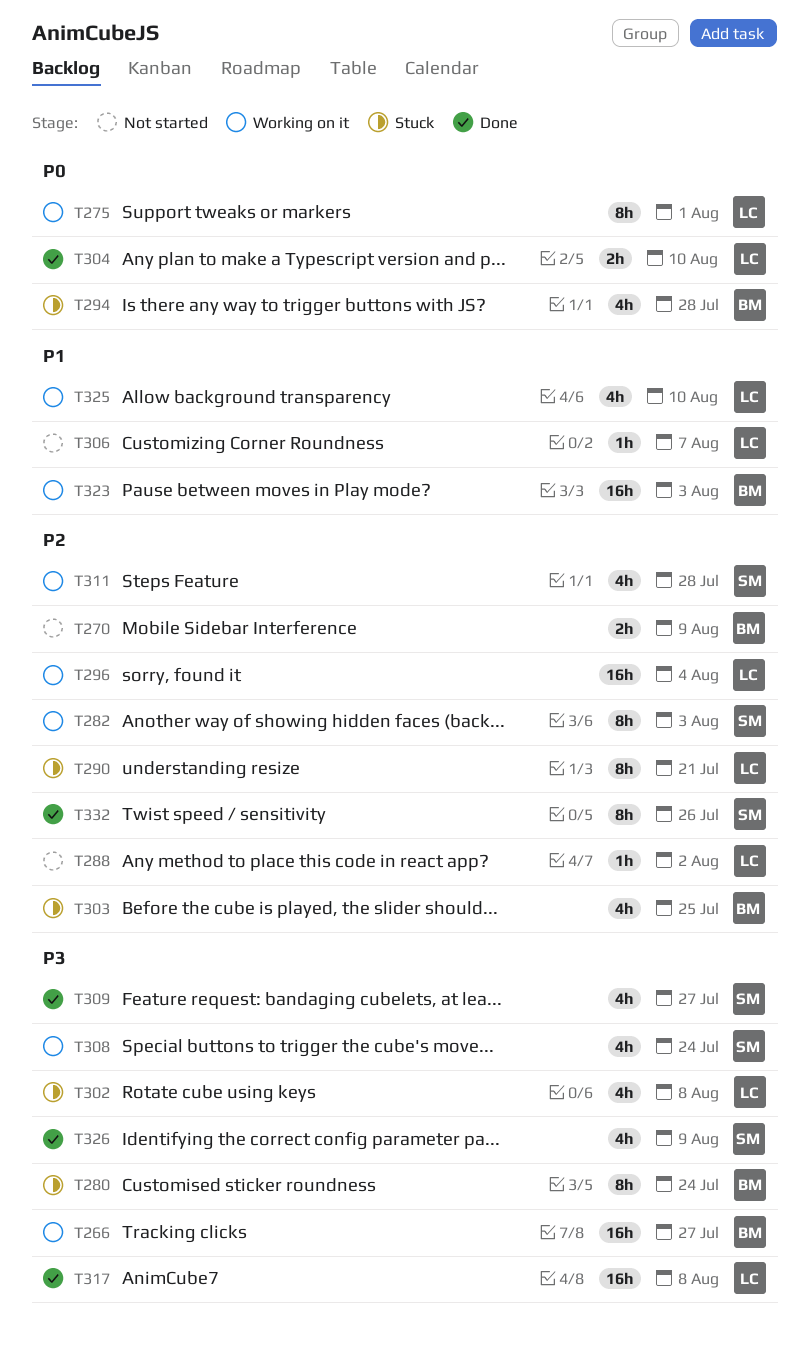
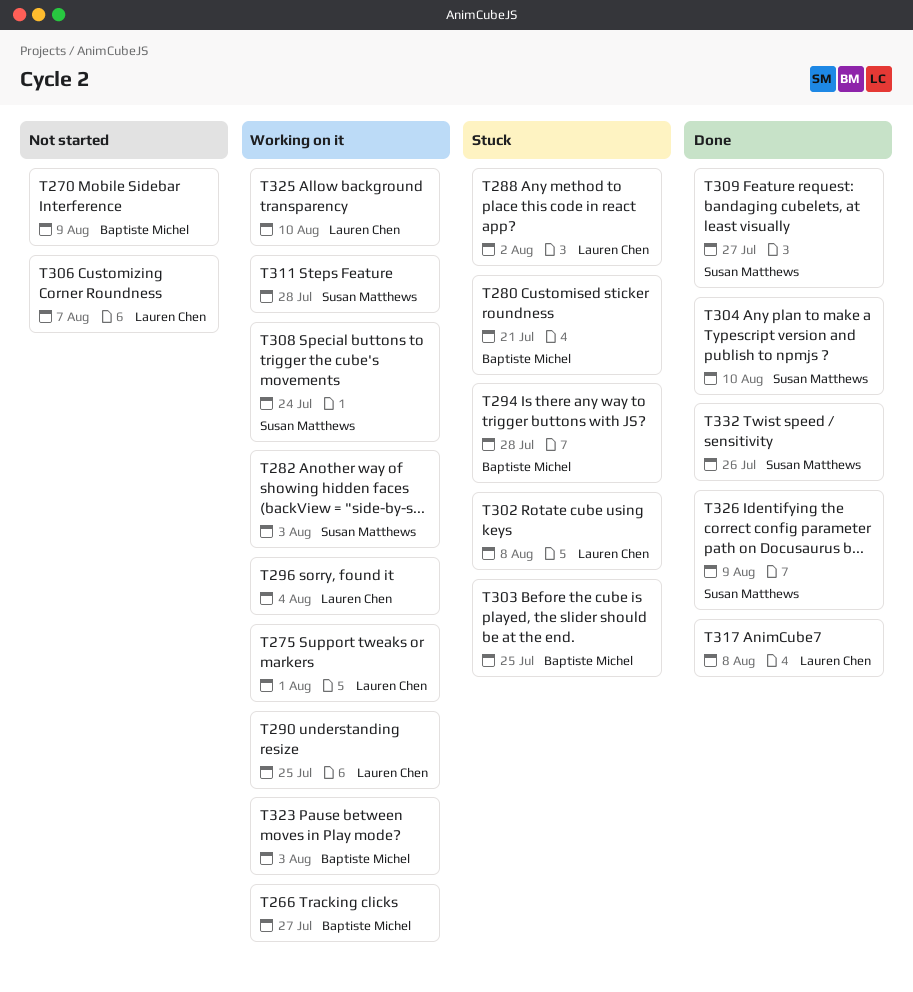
T280, due: Jul 24 -> Jul 21
T288, status: Not started -> Stuck
T290, status: Stuck -> Working on it
T290, due: Jul 21 -> Jul 25
T304, owner: Lauren Chen -> Susan Matthews

